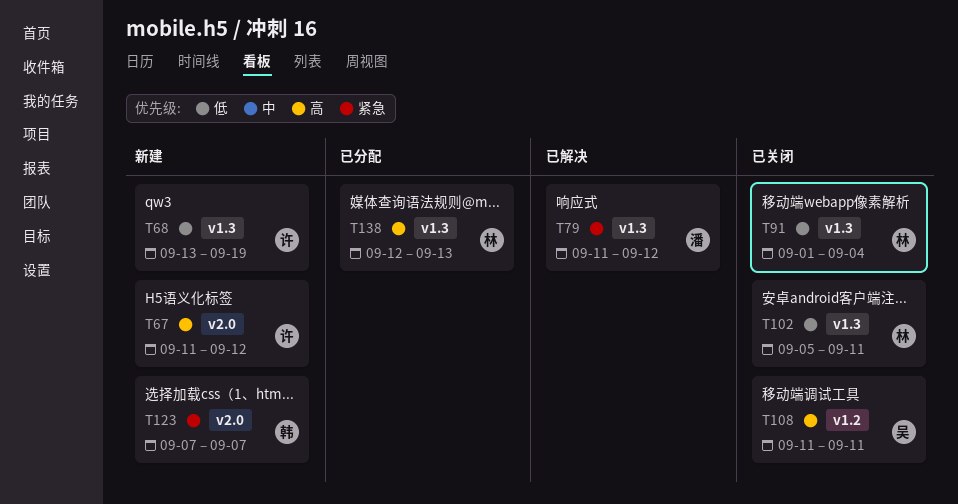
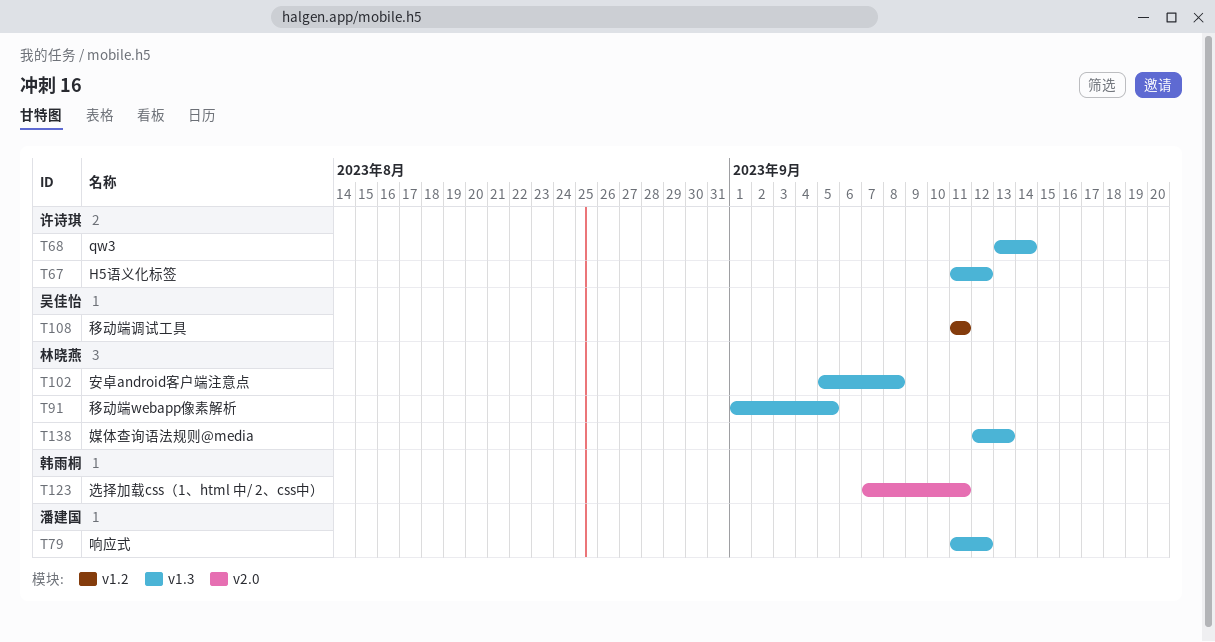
T67, label: v2.0 -> v1.3
T68, due: Sep 19 -> Sep 14
T91, due: Sep 4 -> Sep 5
T102, due: Sep 11 -> Sep 8
T123, due: Sep 7 -> Sep 11

